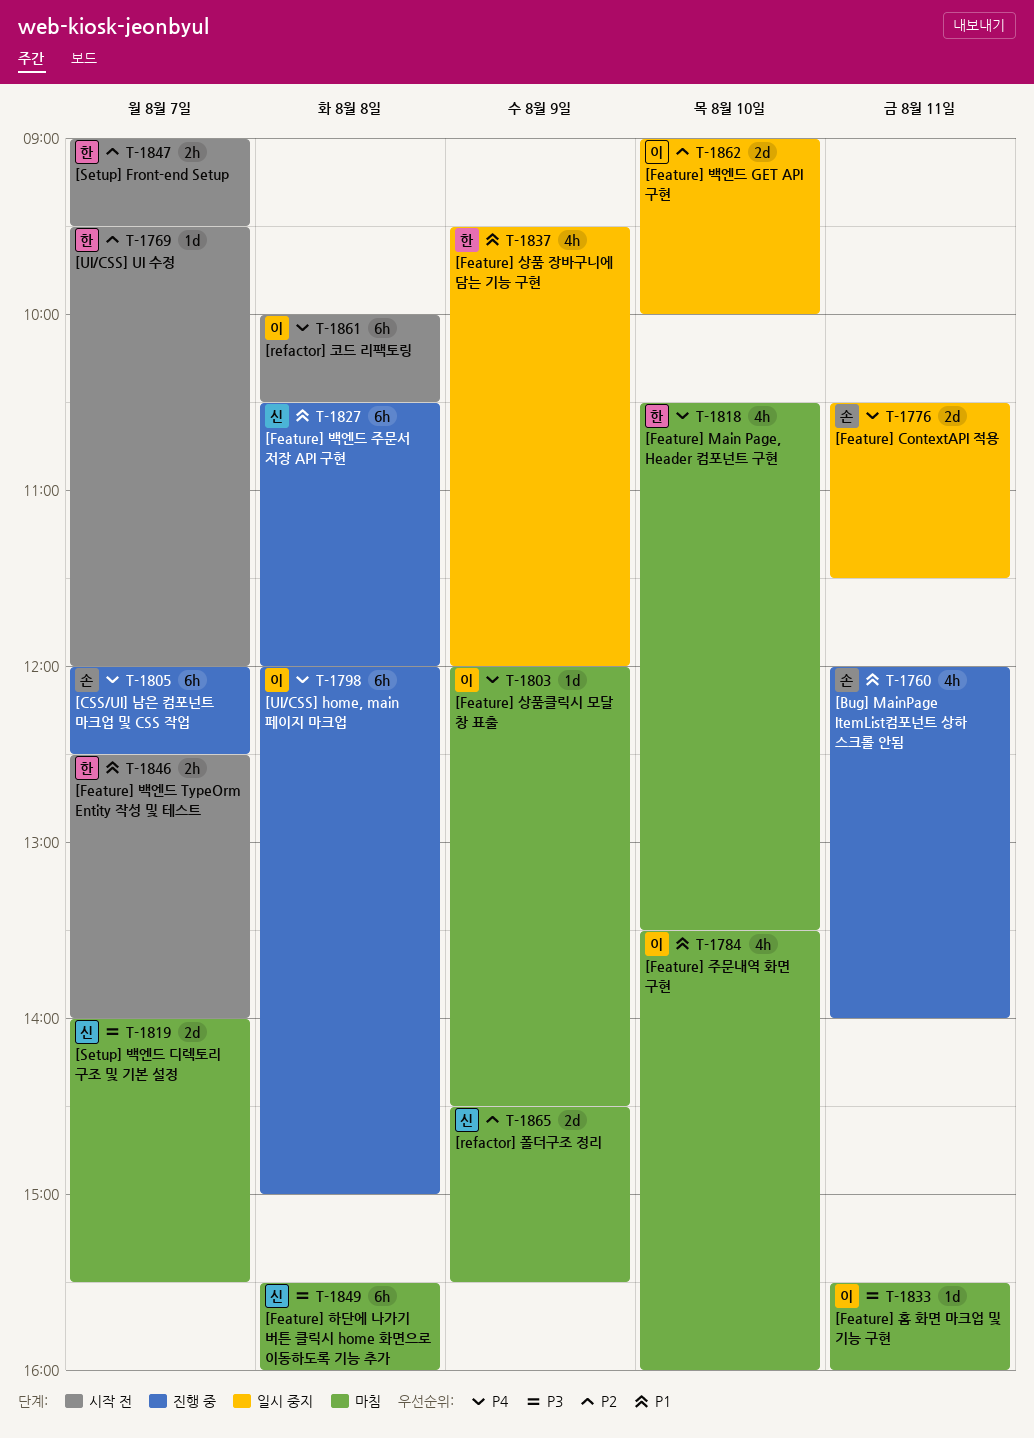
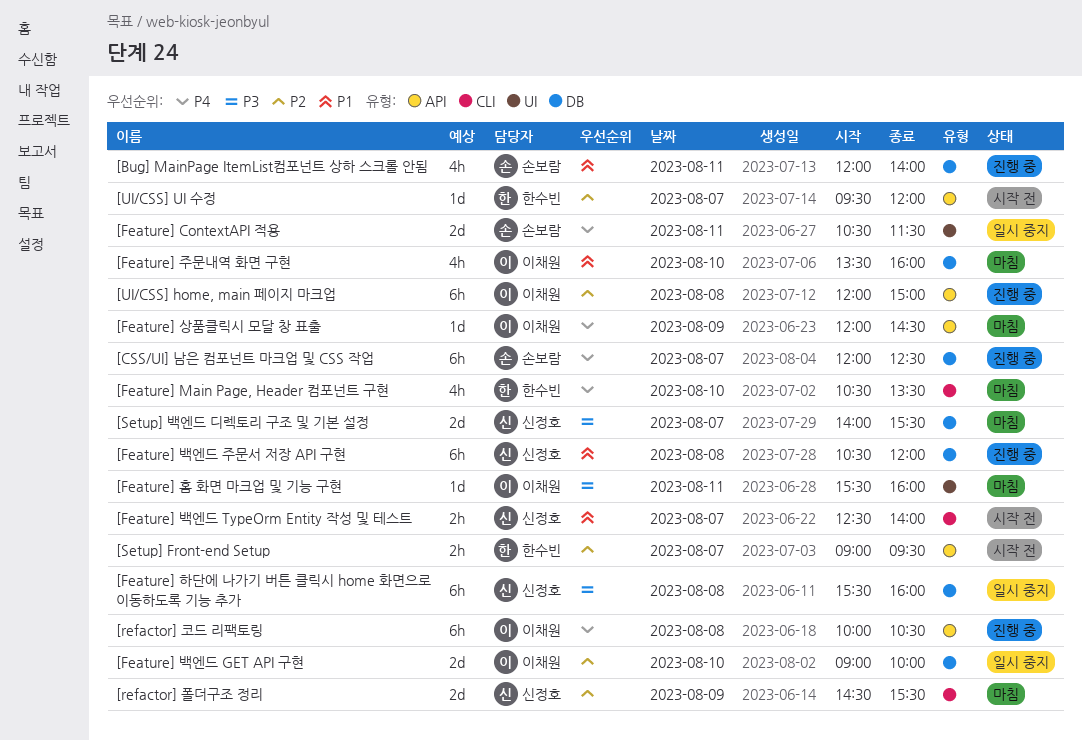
[Feature] 백엔드 TypeOrm Entity 작성 및 테스트, owner: 한수빈 -> 신정호
[Feature] 상품 장바구니에 담는 기능 구현: present -> none
[Feature] 하단에 나가기 버튼 클릭시 home 화면으로 이동하도록 기능 추가, status: 마침 -> 일시 중지
[refactor] 코드 리팩토링, status: 시작 전 -> 진행 중
[UI/CSS] home, main 페이지 마크업, priority: P4 -> P2

